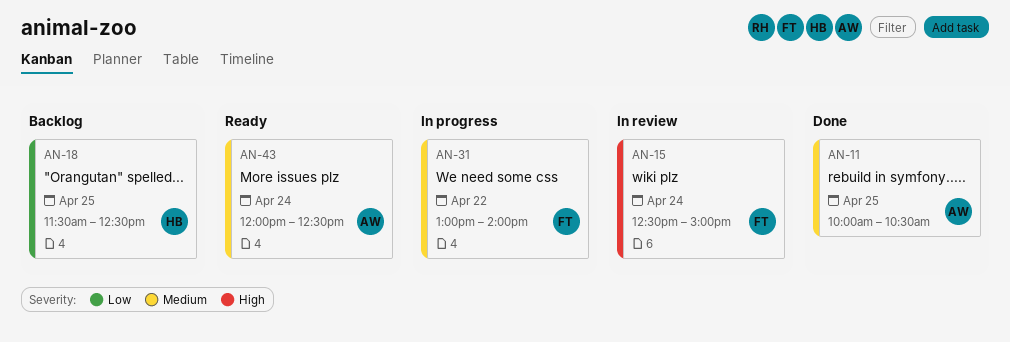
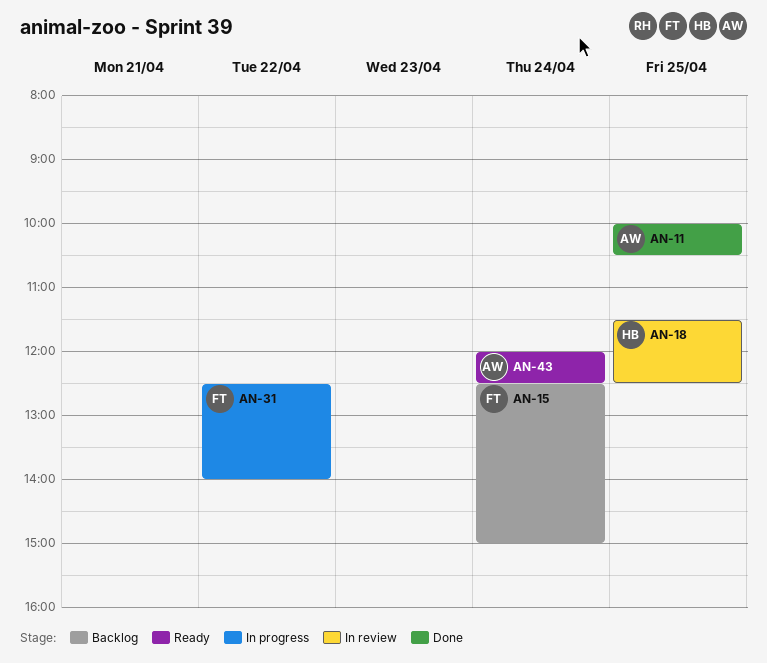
AN-15, status: In review -> Backlog
AN-18, status: Backlog -> In review
AN-31, begins: 13:00 -> 12:30

